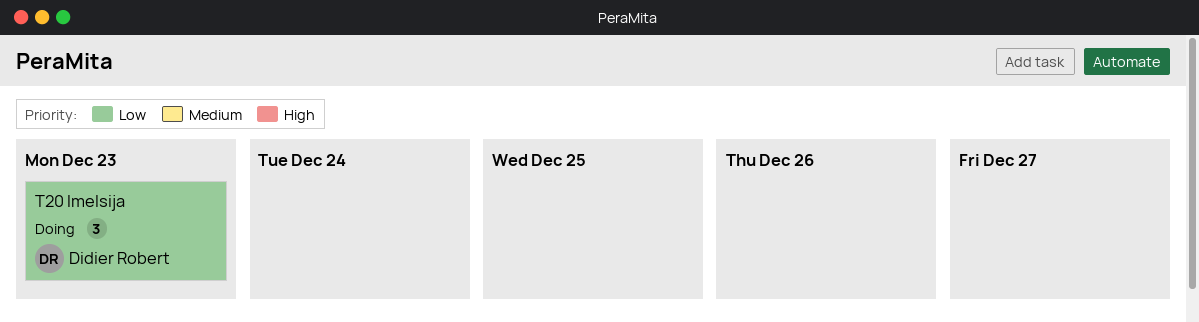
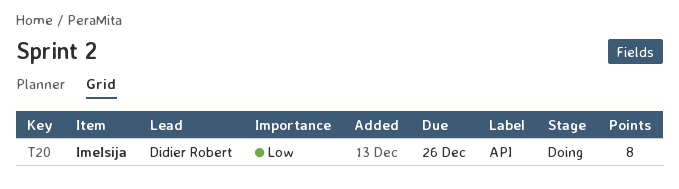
T20, estimate: 3 -> 8
T20, due: Dec 23 -> Dec 26

